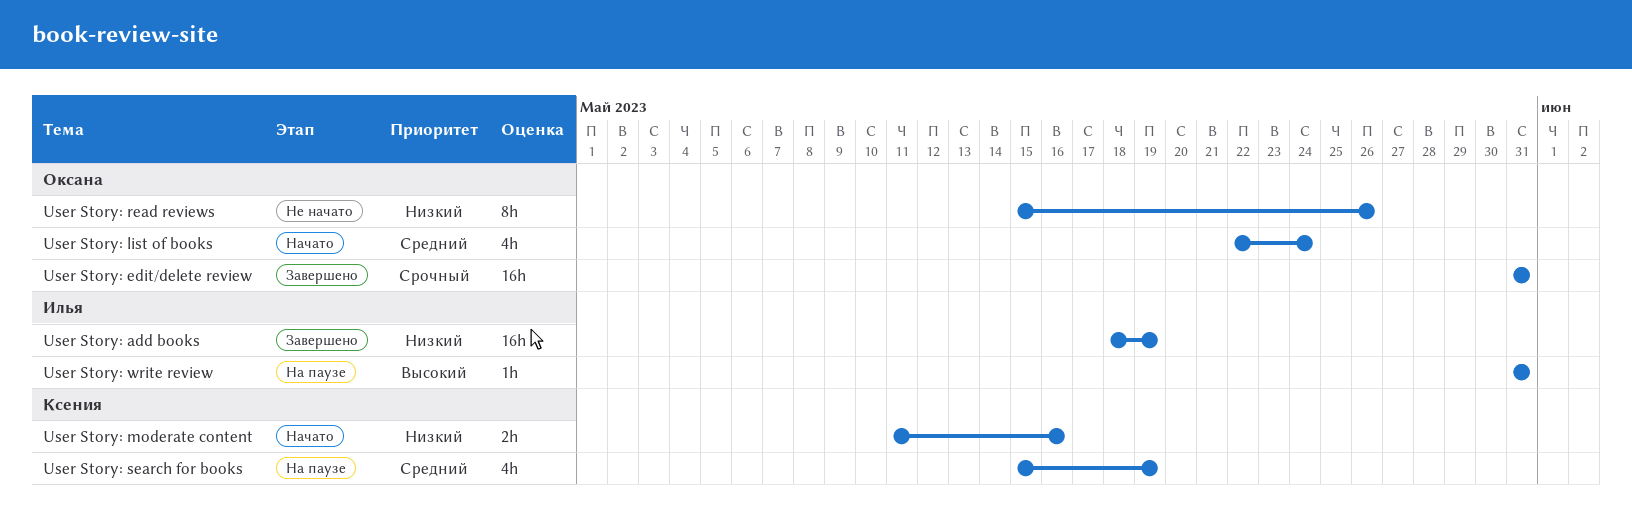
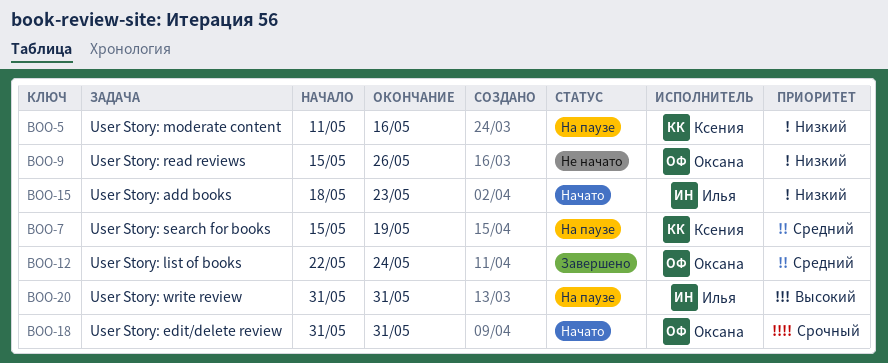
User Story: add books, status: Завершено -> Начато
User Story: add books, due: May 19 -> May 23
User Story: edit/delete review, status: Завершено -> Начато
User Story: list of books, status: Начато -> Завершено
User Story: moderate content, status: Начато -> На паузе

